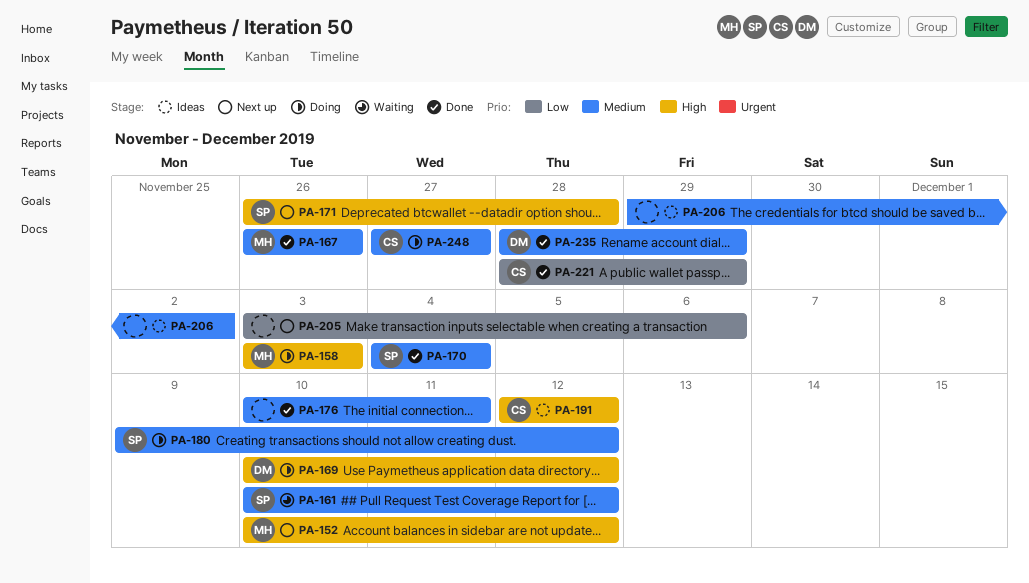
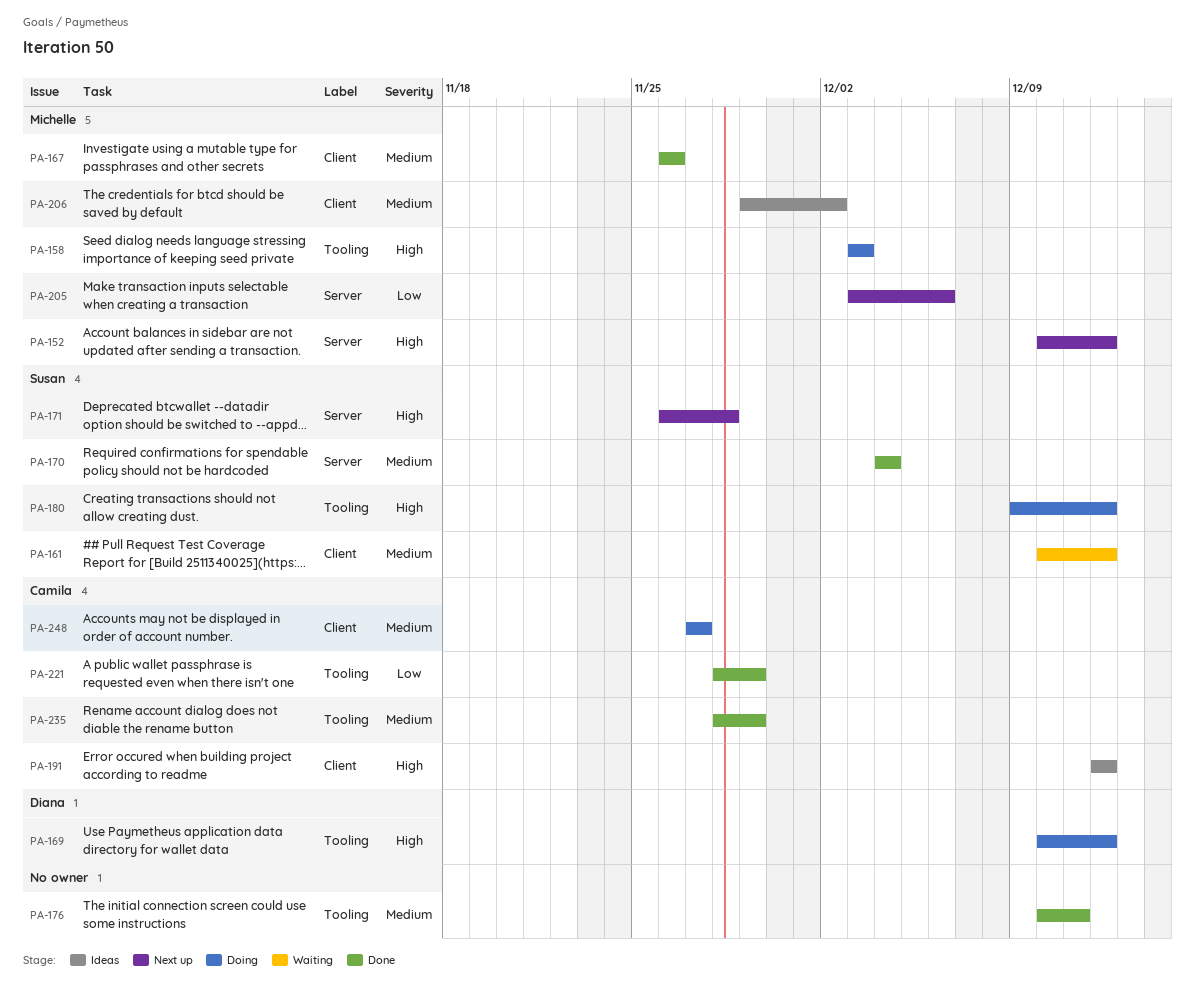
PA-180, priority: Medium -> High
PA-205, owner: none -> Michelle
PA-206, owner: none -> Michelle
PA-235, owner: Diana -> Camila

